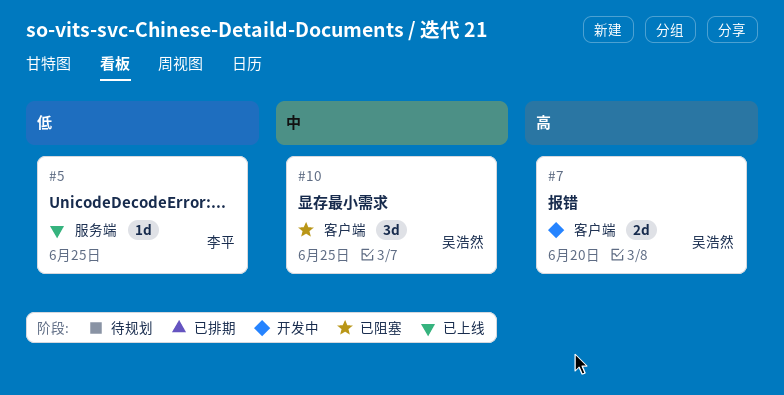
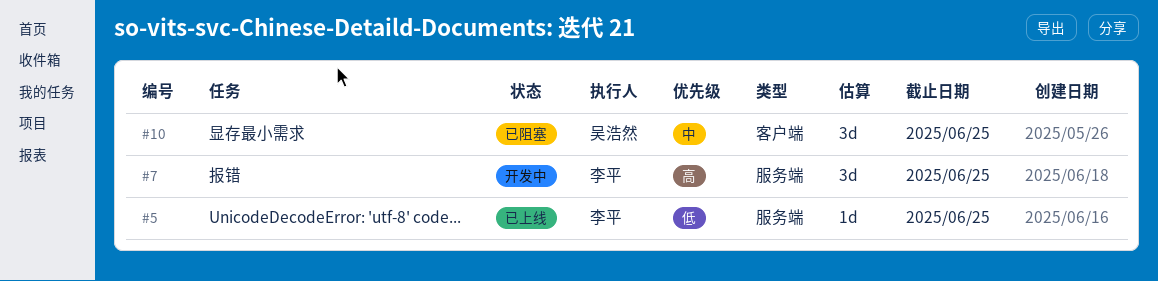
#7, owner: 吴浩然 -> 李平
#7, label: 客户端 -> 服务端
#7, estimate: 2d -> 3d
#7, due: Jun 20 -> Jun 25

